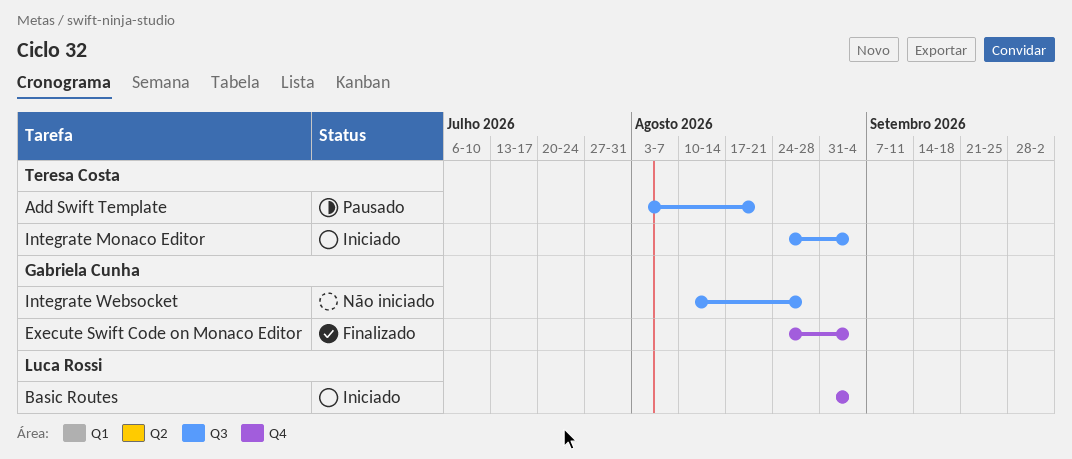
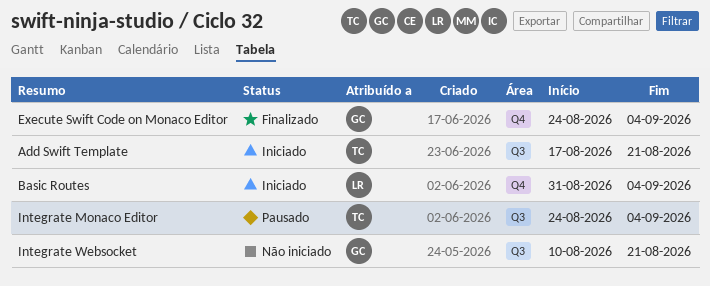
Add Swift Template, status: Pausado -> Iniciado
Add Swift Template, start: Aug 3 -> Aug 17
Integrate Monaco Editor, status: Iniciado -> Pausado
Integrate Websocket, due: Aug 28 -> Aug 21

